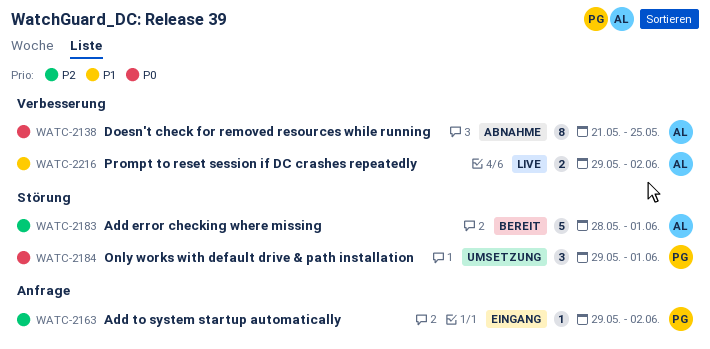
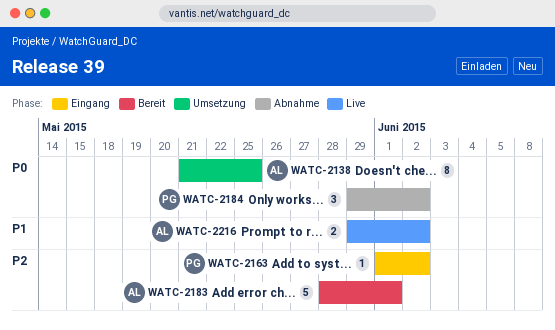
WATC-2138, status: Abnahme -> Umsetzung
WATC-2163, start: May 29 -> Jun 1
WATC-2184, status: Umsetzung -> Abnahme
WATC-2184, due: Jun 1 -> Jun 2

